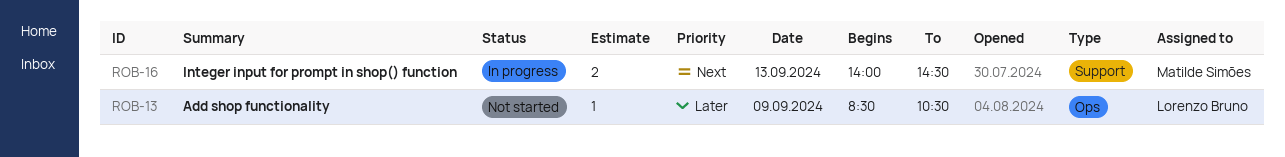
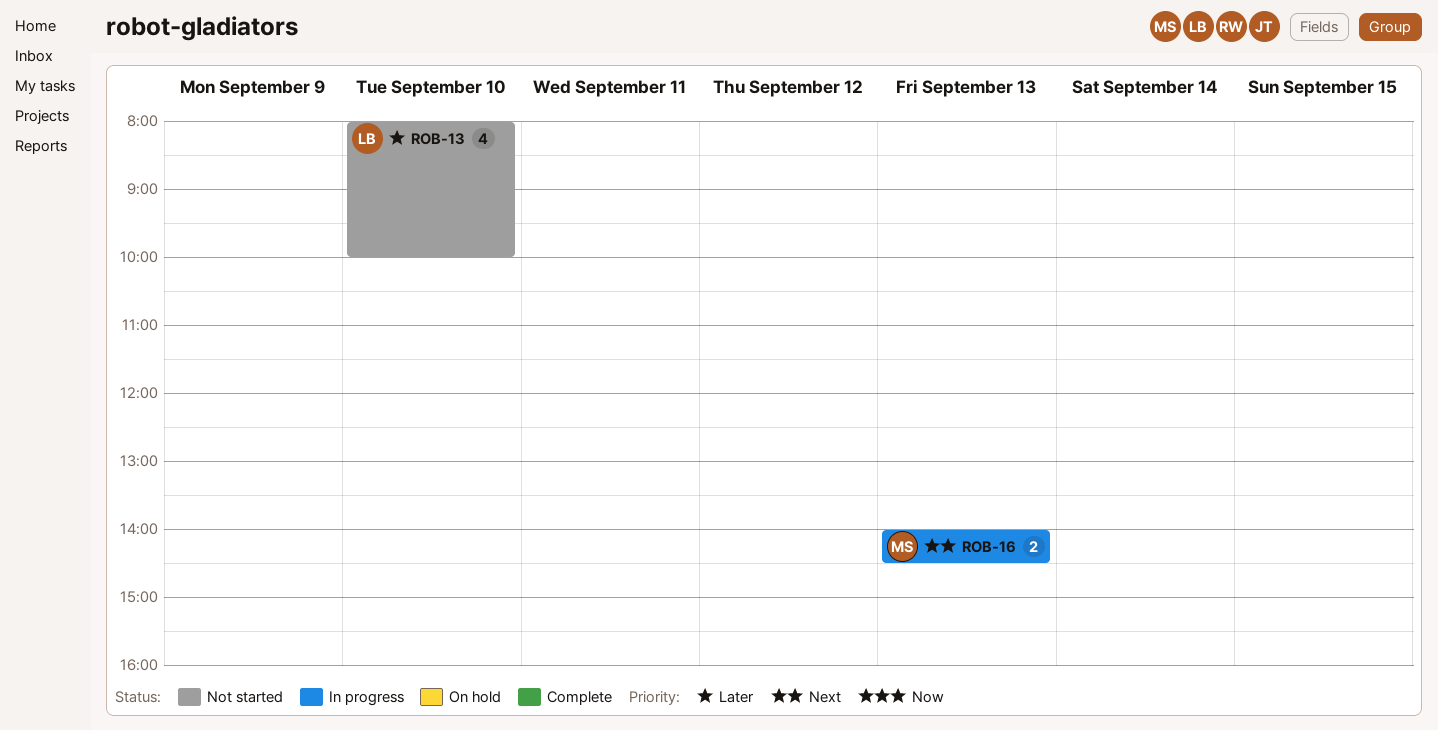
ROB-13, estimate: 1 -> 4
ROB-13, day: Sep 9 -> Sep 10
ROB-13, begins: 08:30 -> 08:00
ROB-13, ends: 10:30 -> 10:00

